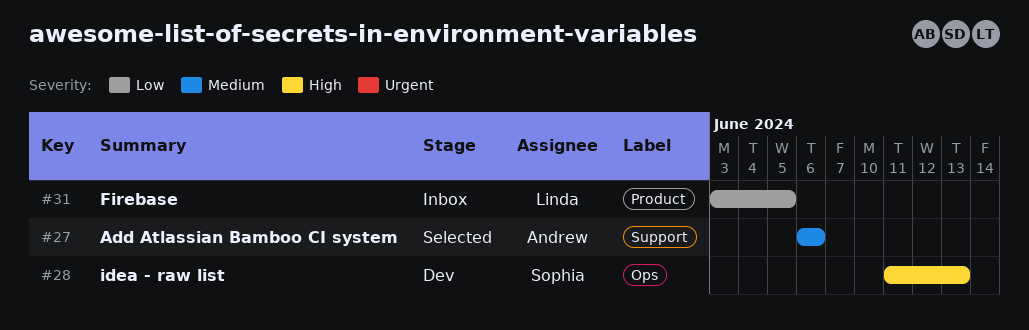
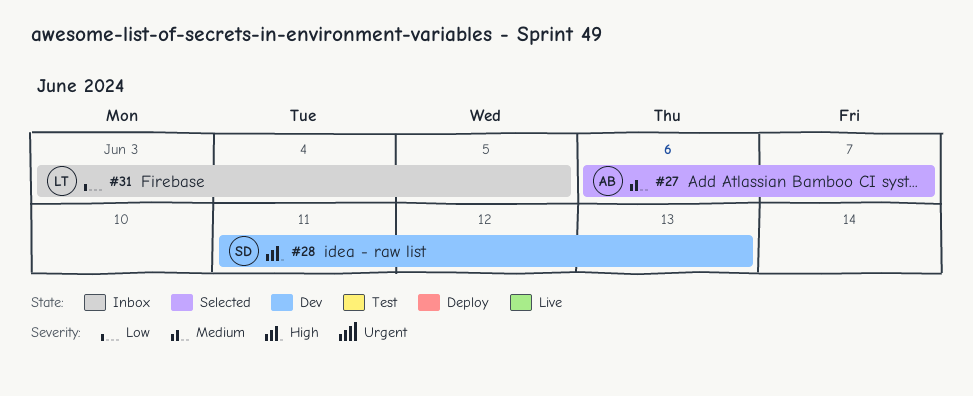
#27, due: Jun 6 -> Jun 7

